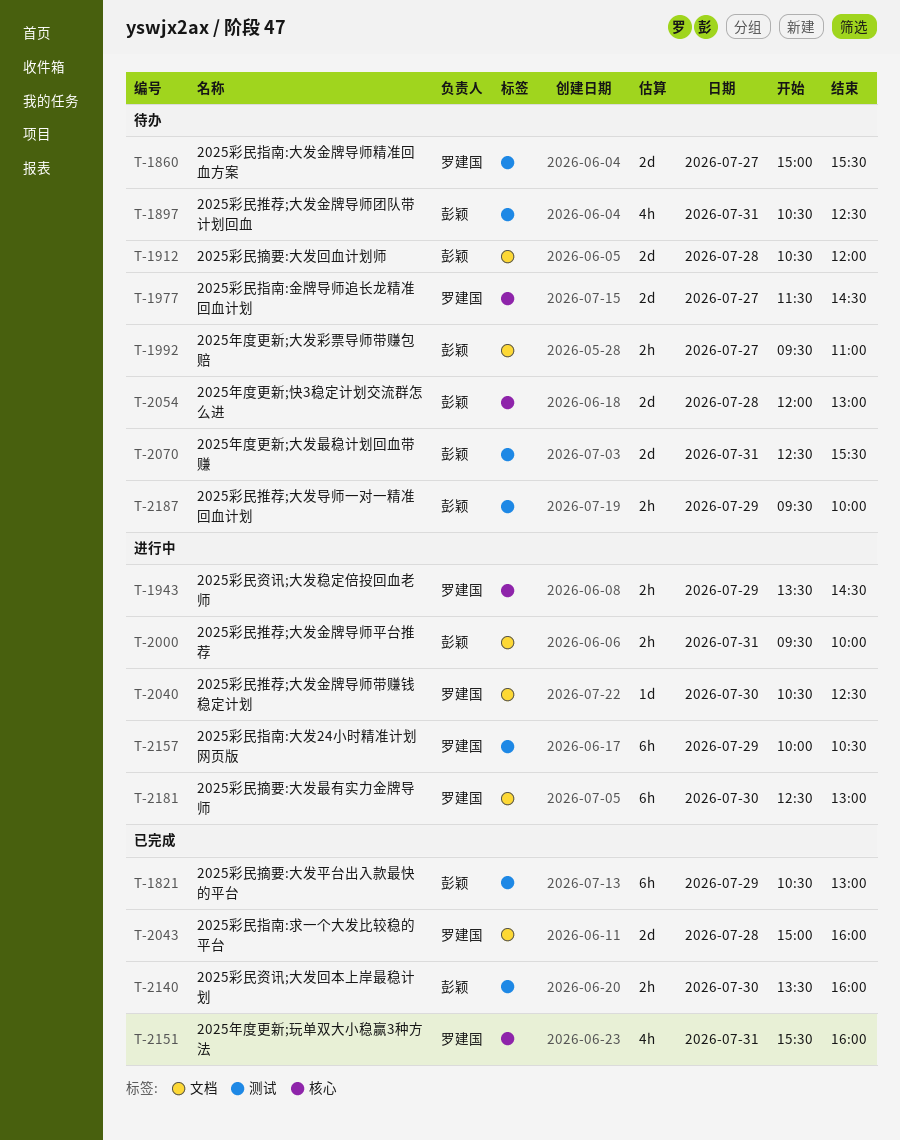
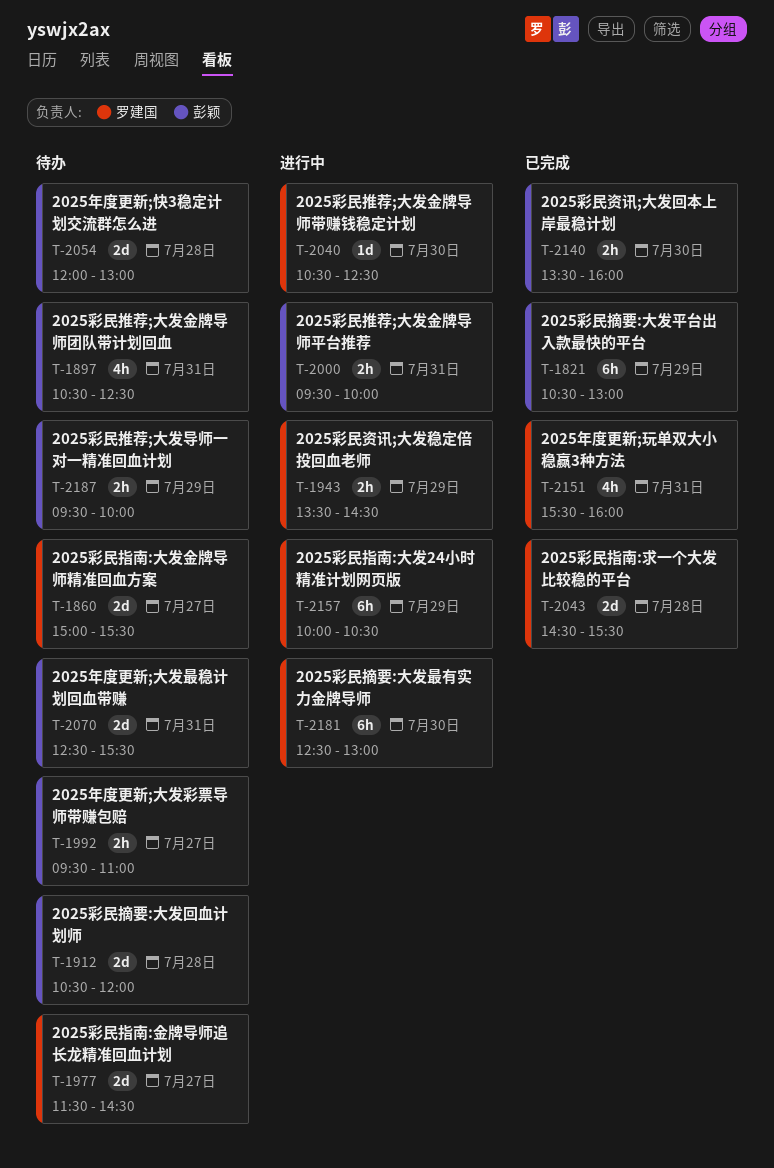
T-2043, begins: 15:00 -> 14:30
T-2043, ends: 16:00 -> 15:30

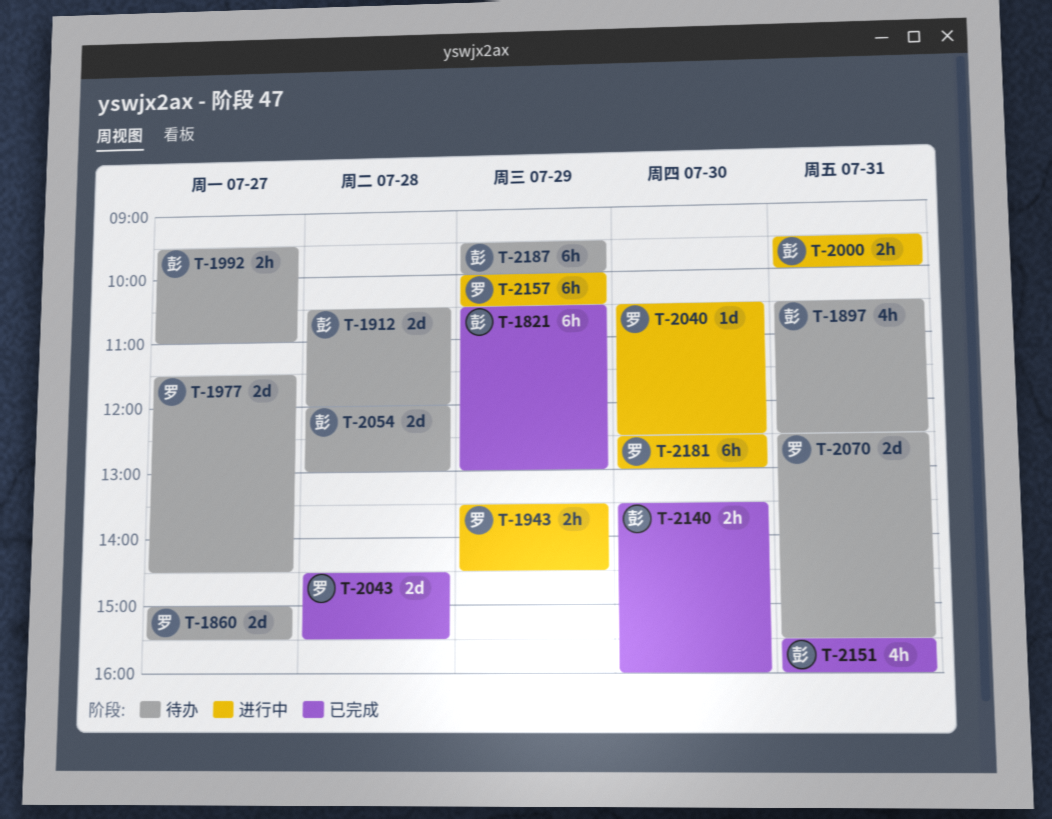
T-2070, owner: 彭颖 -> 罗建国
T-2151, owner: 罗建国 -> 彭颖
T-2187, estimate: 2h -> 6h

